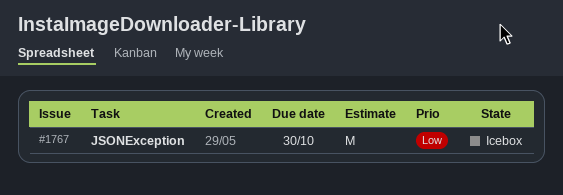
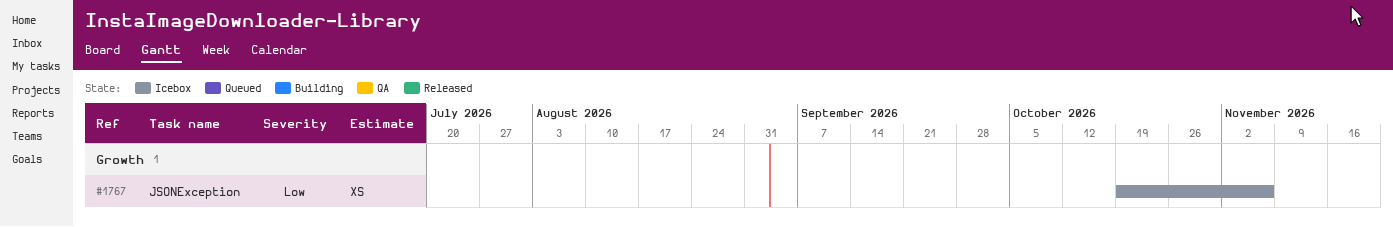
#1767, estimate: M -> XS
#1767, due: Oct 30 -> Nov 6

